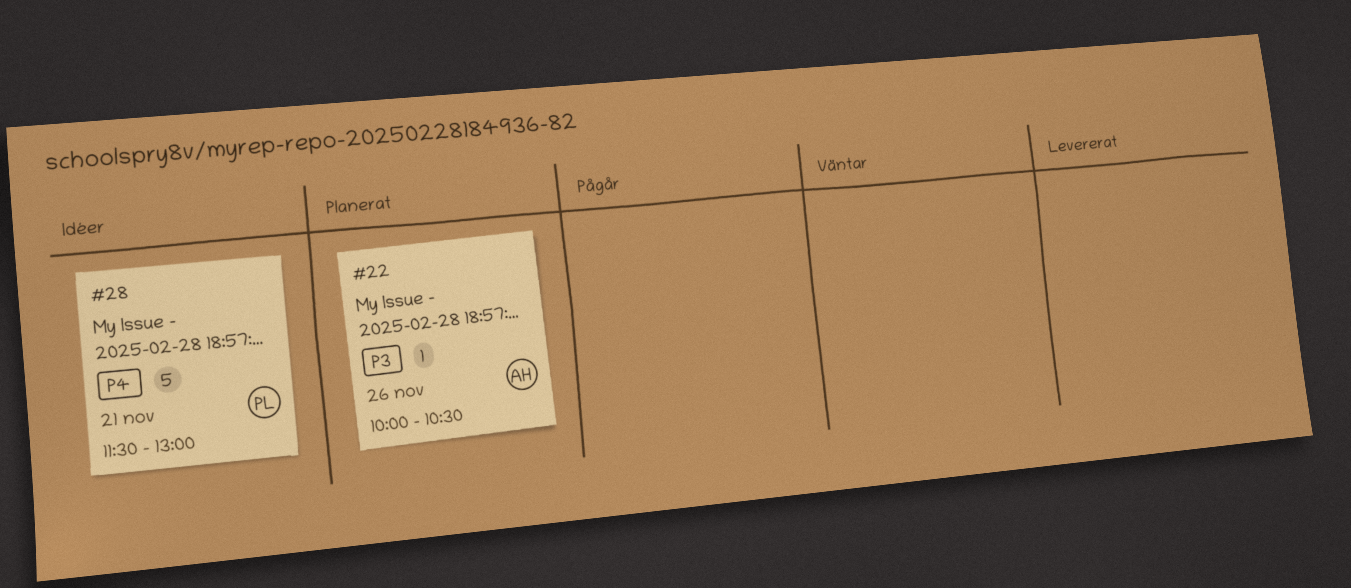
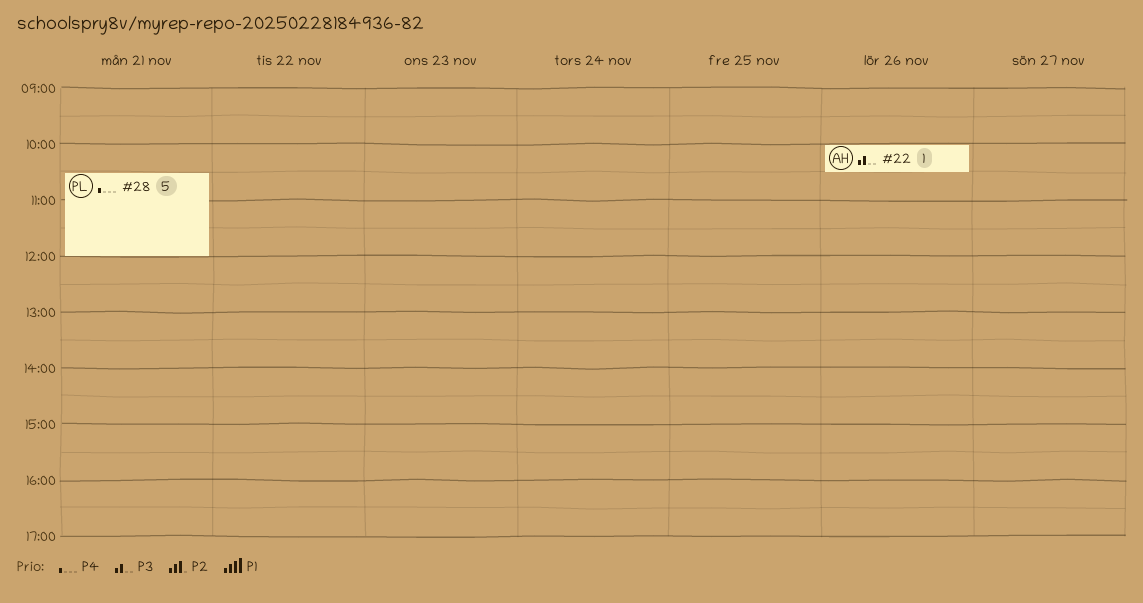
#28, begins: 11:30 -> 10:30
#28, ends: 13:00 -> 12:00

